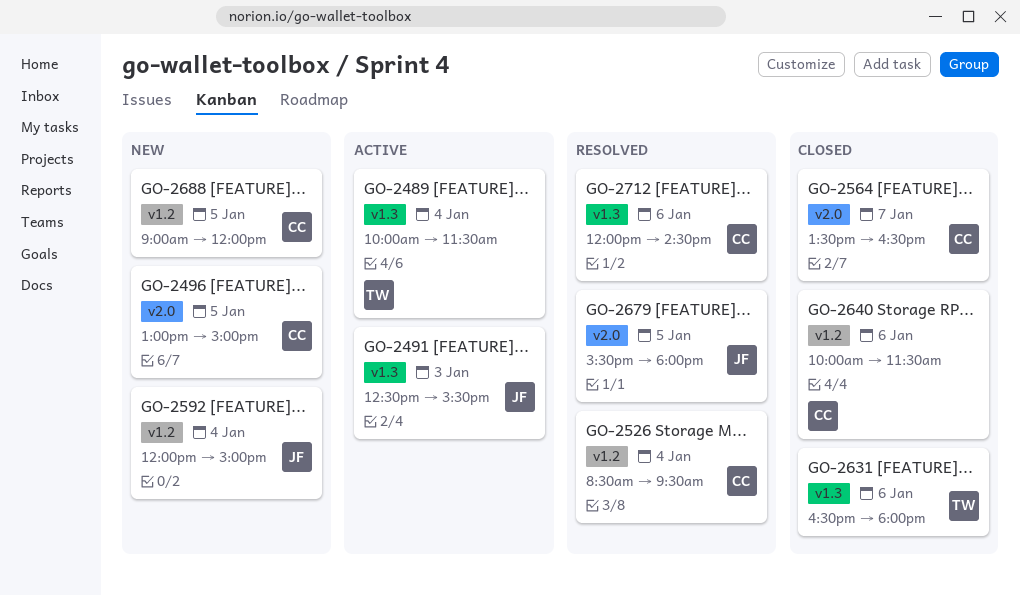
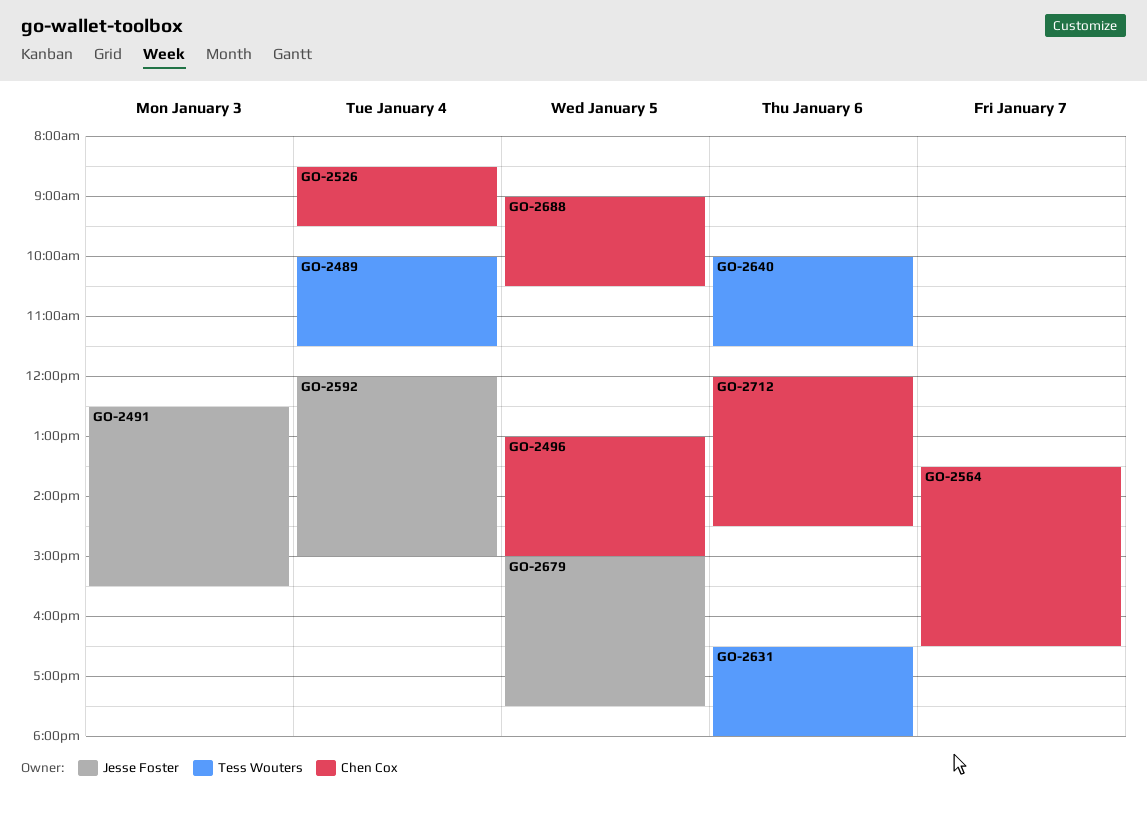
GO-2640, owner: Chen Cox -> Tess Wouters
GO-2679, begins: 15:30 -> 15:00
GO-2679, ends: 18:00 -> 17:30
GO-2688, ends: 12:00 -> 10:30

